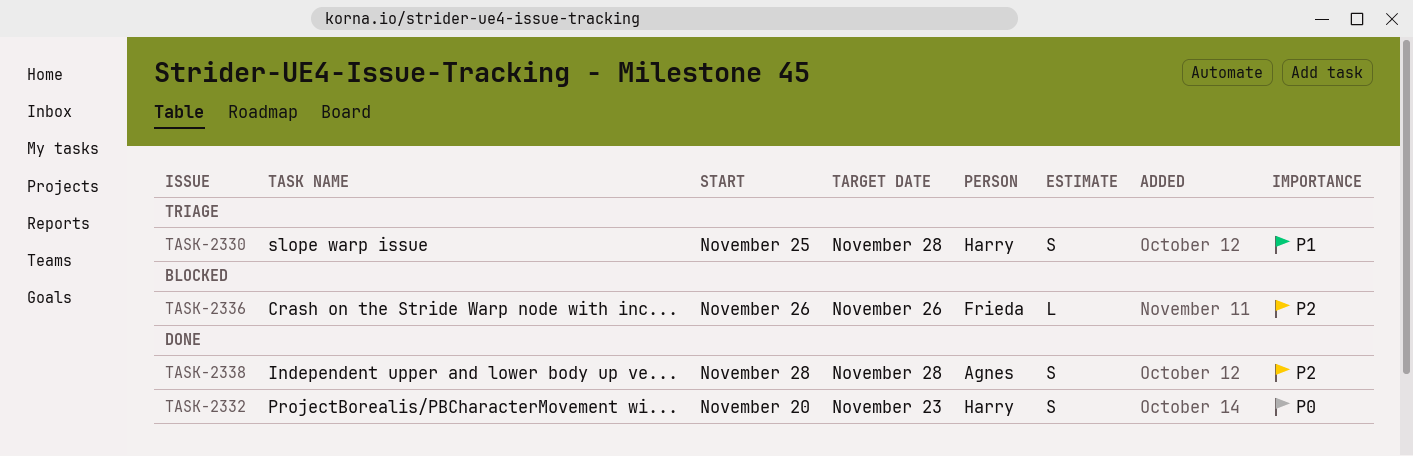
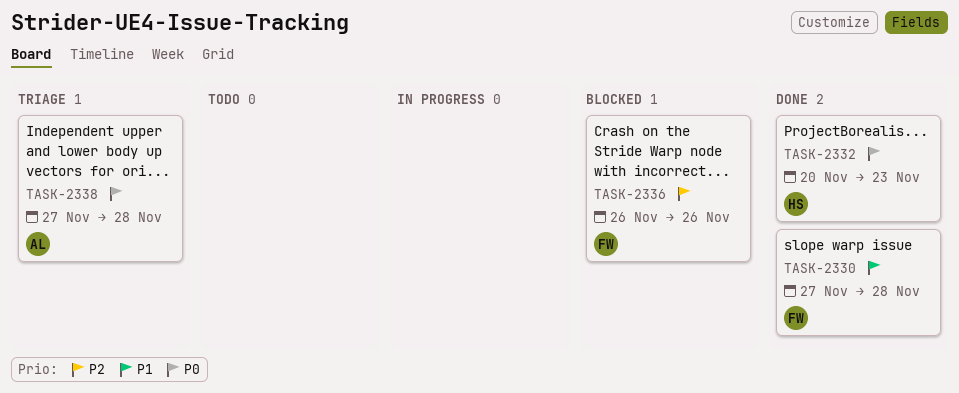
TASK-2330, status: Triage -> Done
TASK-2330, owner: Harry -> Frieda
TASK-2330, start: Nov 25 -> Nov 27
TASK-2338, status: Done -> Triage
TASK-2338, priority: P2 -> P0
TASK-2338, start: Nov 28 -> Nov 27

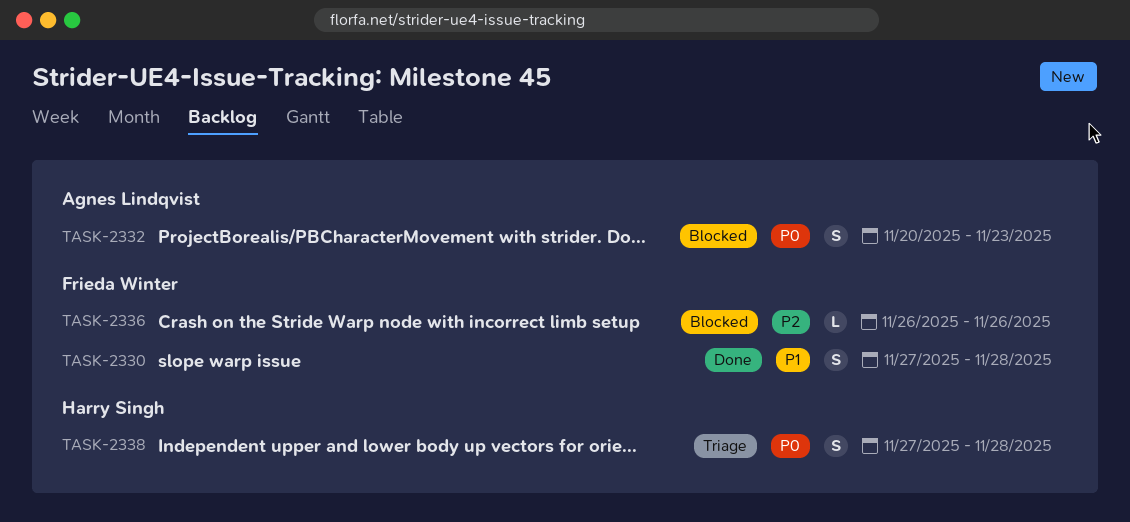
TASK-2332, status: Done -> Blocked
TASK-2332, owner: Harry Singh -> Agnes Lindqvist
TASK-2338, owner: Agnes Lindqvist -> Harry Singh

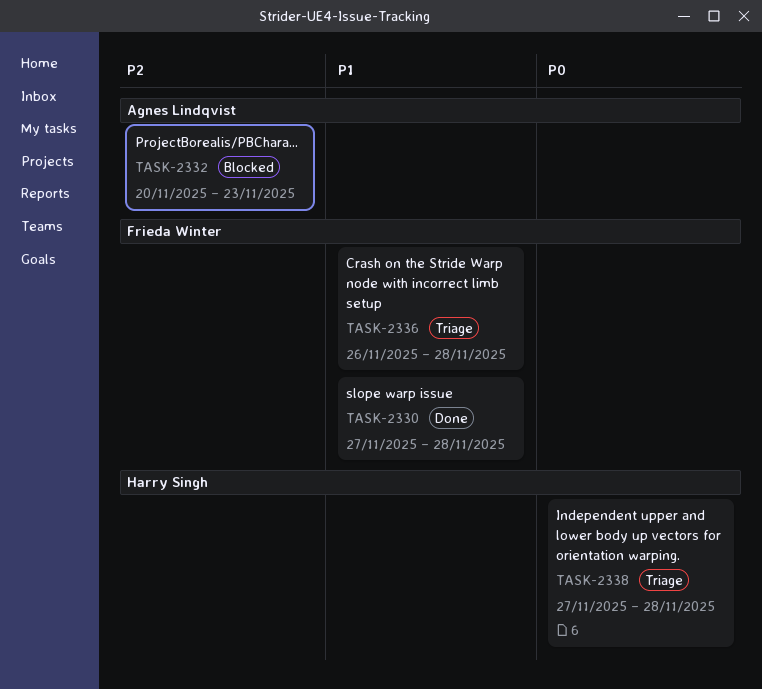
TASK-2332, priority: P0 -> P2
TASK-2336, status: Blocked -> Triage
TASK-2336, priority: P2 -> P1
TASK-2336, due: Nov 26 -> Nov 28

